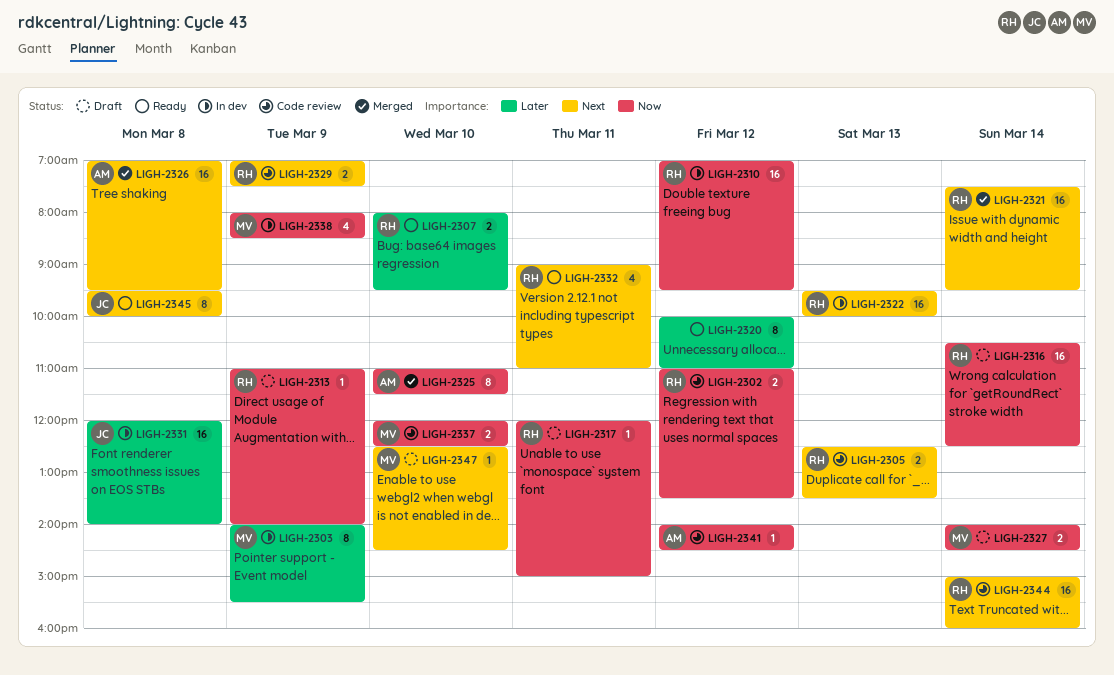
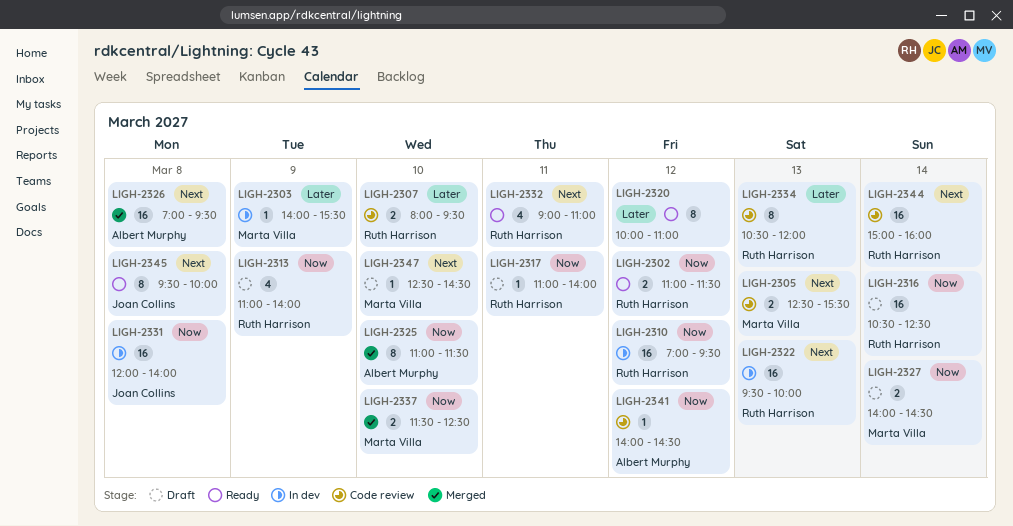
LIGH-2302, status: Code review -> Ready
LIGH-2302, ends: 13:30 -> 11:30
LIGH-2303, estimate: 8 -> 1
LIGH-2305, owner: Ruth Harrison -> Marta Villa
LIGH-2305, ends: 13:30 -> 15:30
LIGH-2307, status: Ready -> Code review
LIGH-2313, estimate: 1 -> 4
LIGH-2317, begins: 12:00 -> 11:00
LIGH-2317, ends: 15:00 -> 14:00
LIGH-2321: present -> none
LIGH-2329: present -> none
LIGH-2331, priority: Later -> Now
LIGH-2334: none -> present
LIGH-2337, status: Code review -> Merged
LIGH-2337, begins: 12:00 -> 11:30
LIGH-2338: present -> none

